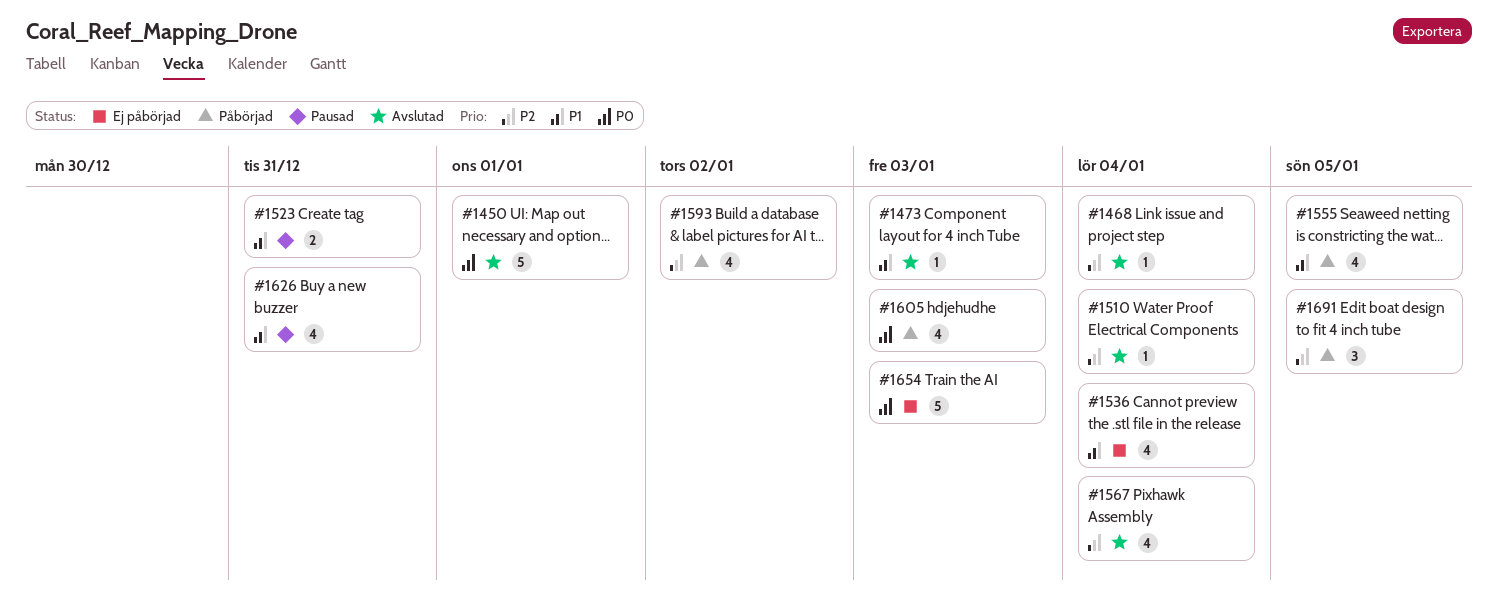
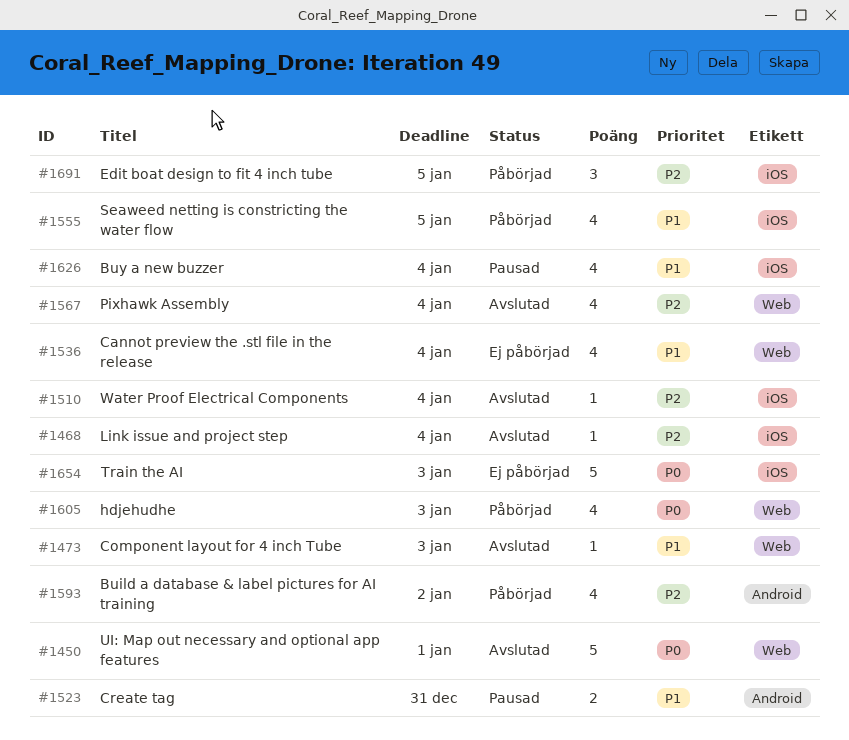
#1626, due: Dec 31 -> Jan 4

